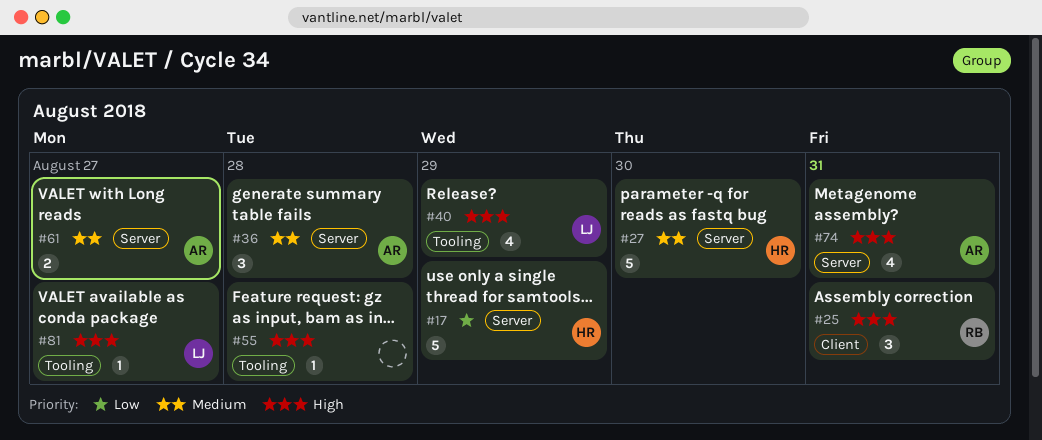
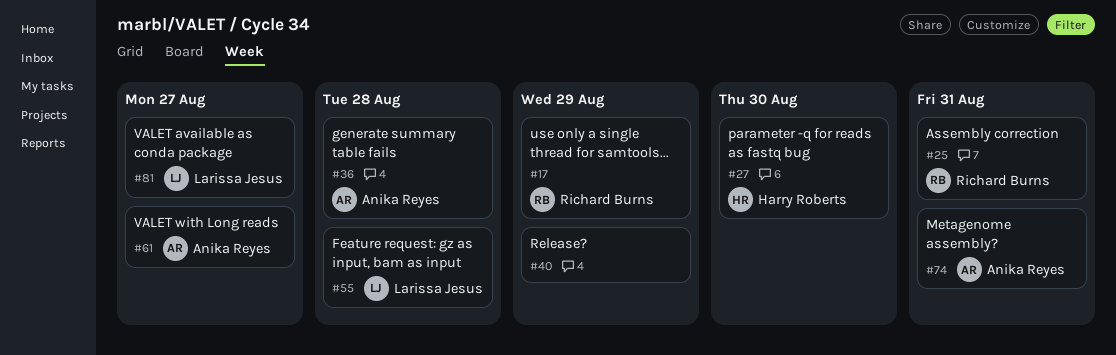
#17, owner: Harry Roberts -> Richard Burns
#40, owner: Larissa Jesus -> none
#55, owner: none -> Larissa Jesus

